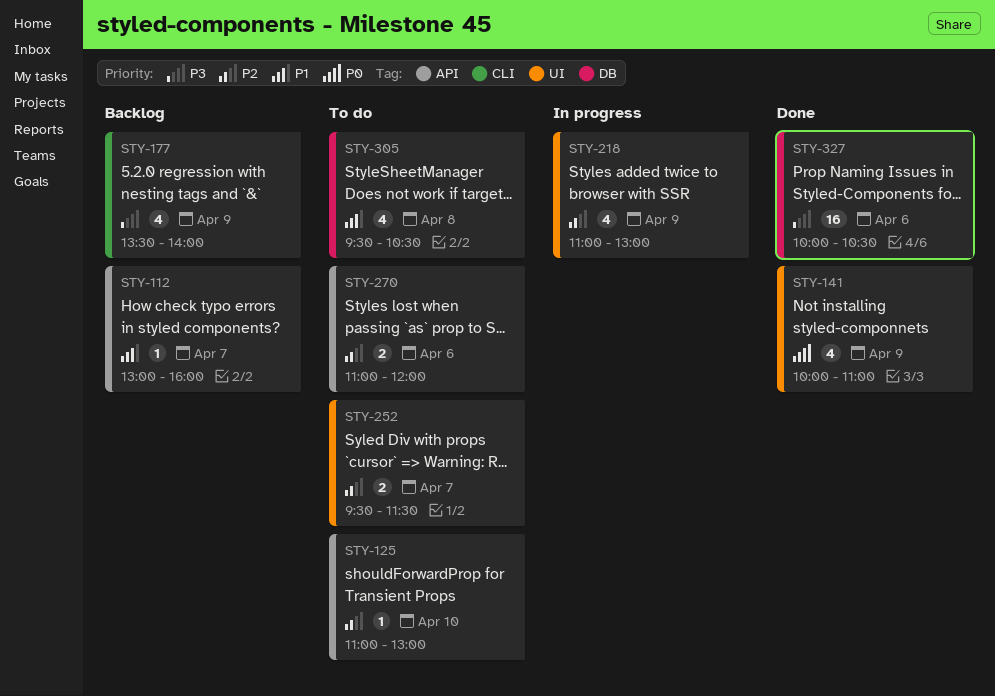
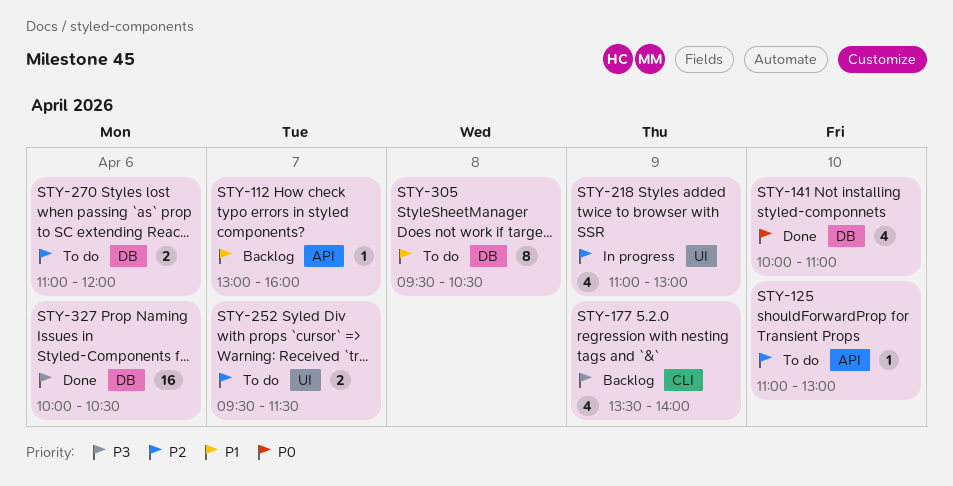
STY-141, label: UI -> DB
STY-141, day: Apr 9 -> Apr 10
STY-270, label: API -> DB
STY-305, estimate: 4 -> 8

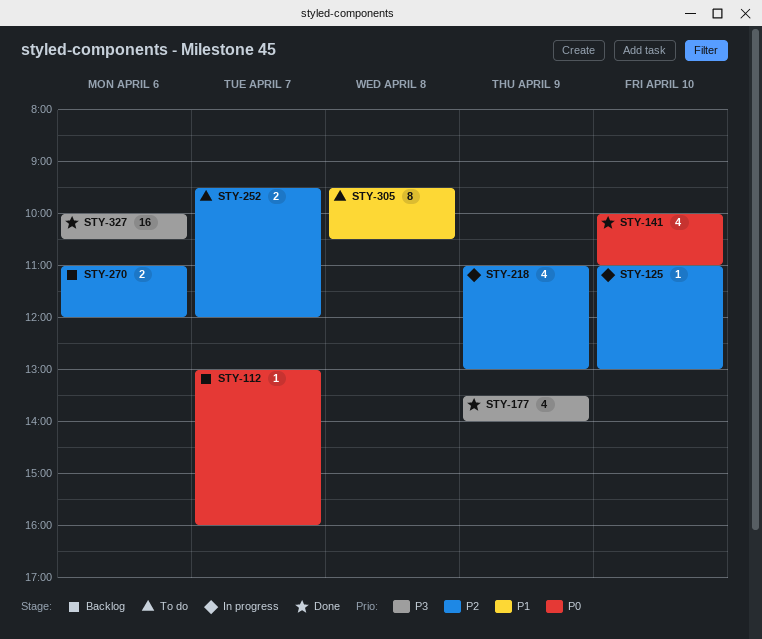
STY-112, priority: P1 -> P0
STY-125, status: To do -> In progress
STY-177, status: Backlog -> Done
STY-252, ends: 11:30 -> 12:00
STY-270, status: To do -> Backlog

